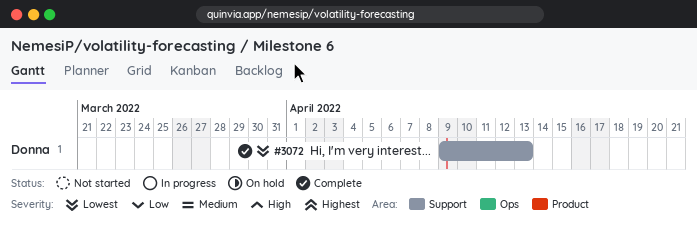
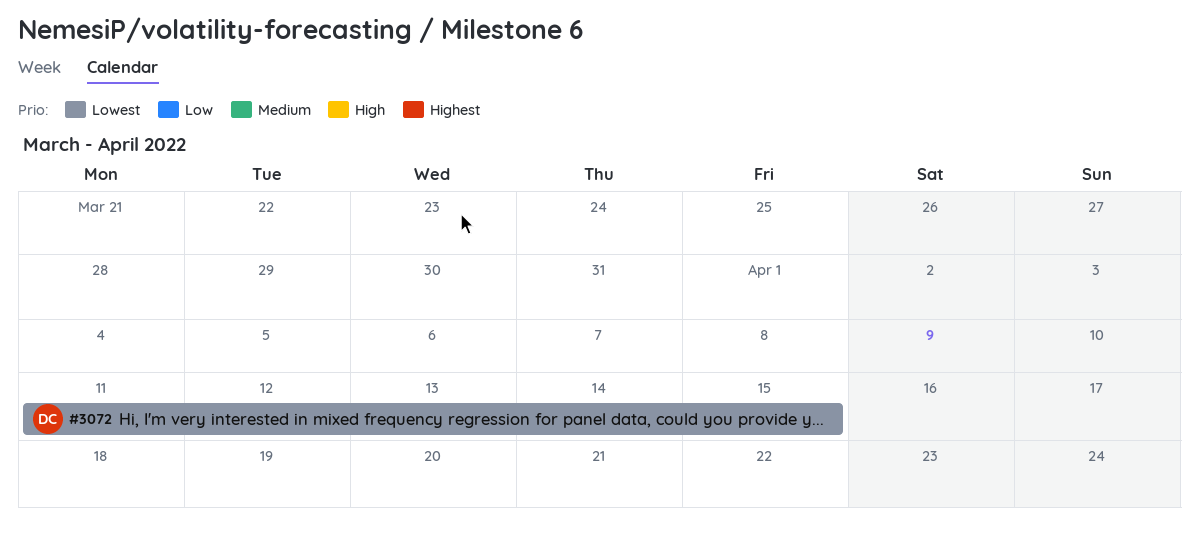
#3072, start: Apr 9 -> Apr 11
#3072, due: Apr 13 -> Apr 15

